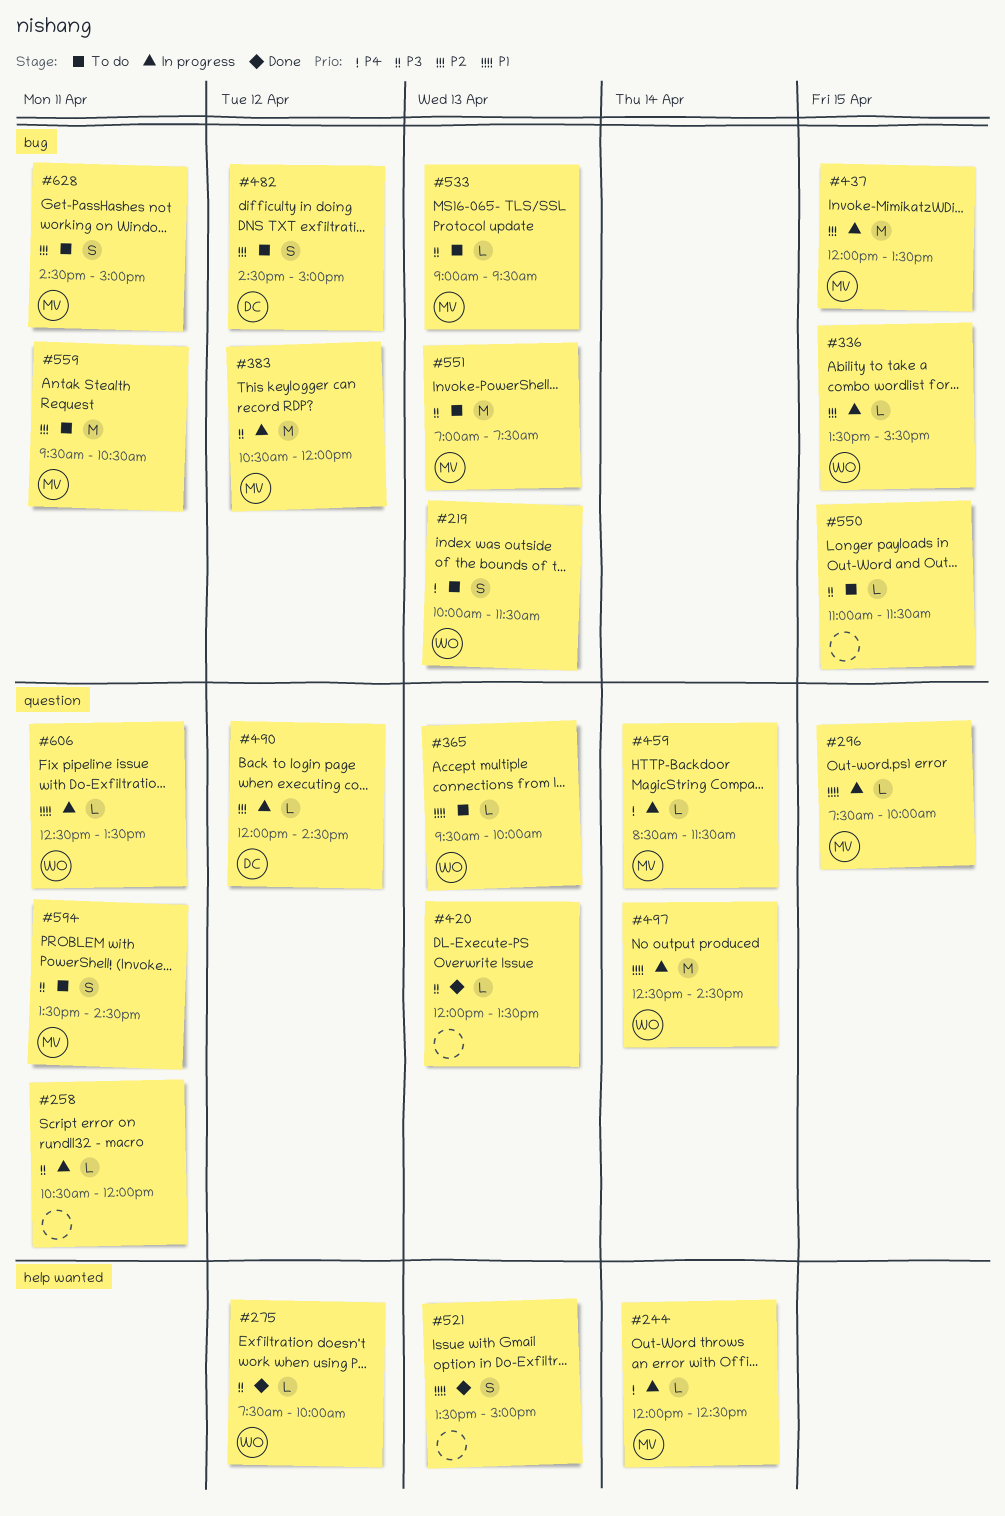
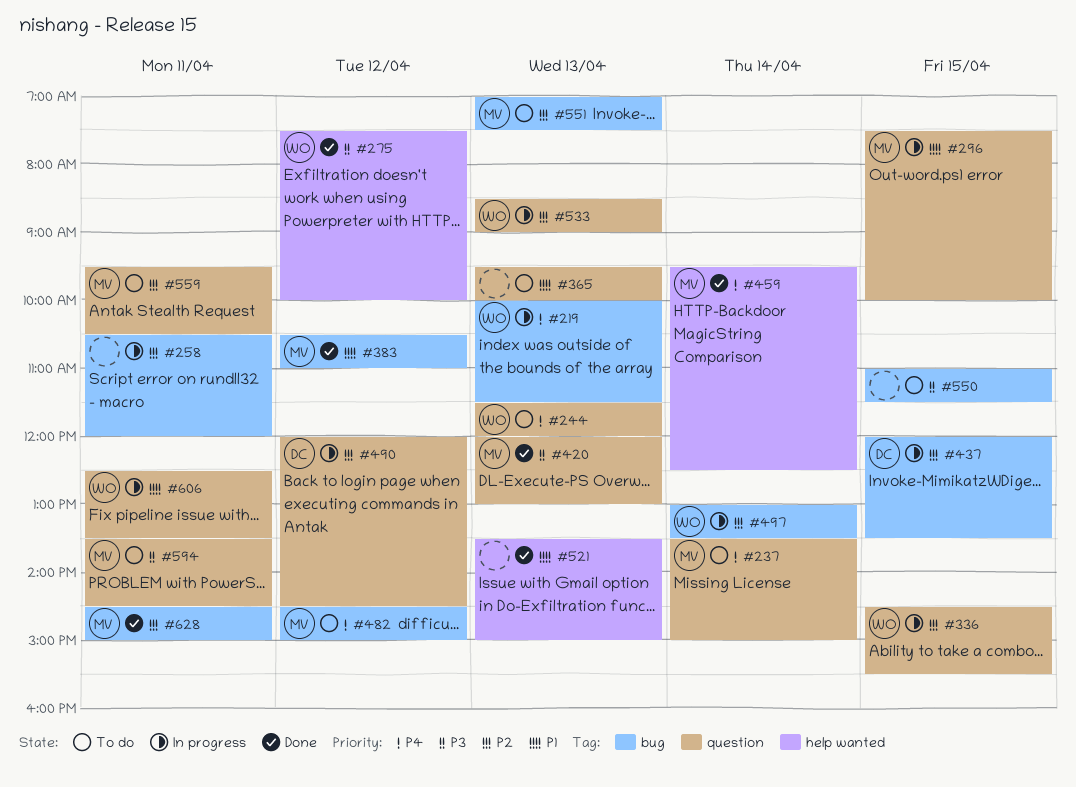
#219, status: To do -> In progress
#237: none -> present
#244, status: In progress -> To do
#244, owner: MV -> WO
#244, label: help wanted -> question
#244, day: Apr 14 -> Apr 13
#244, begins: 12:00 -> 11:30
#244, ends: 12:30 -> 12:00
#258, priority: P3 -> P2
#258, label: question -> bug
#336, label: bug -> question
#336, begins: 13:30 -> 14:30
#365, owner: WO -> none
#383, status: In progress -> Done
#383, priority: P3 -> P1
#383, ends: 12:00 -> 11:00
#420, owner: none -> MV
#420, ends: 13:30 -> 13:00
#437, owner: MV -> DC
#459, status: In progress -> Done
#459, label: question -> help wanted
#459, begins: 08:30 -> 09:30
#459, ends: 11:30 -> 12:30
#482, owner: DC -> MV
#482, priority: P2 -> P4
#497, priority: P1 -> P2
#497, label: question -> bug
#497, begins: 12:30 -> 13:00
#497, ends: 14:30 -> 13:30
#533, status: To do -> In progress
#533, owner: MV -> WO
#533, priority: P3 -> P2
#533, label: bug -> question
#533, begins: 09:00 -> 08:30
#533, ends: 09:30 -> 09:00
#551, priority: P3 -> P2
#559, label: bug -> question
#628, status: To do -> Done

